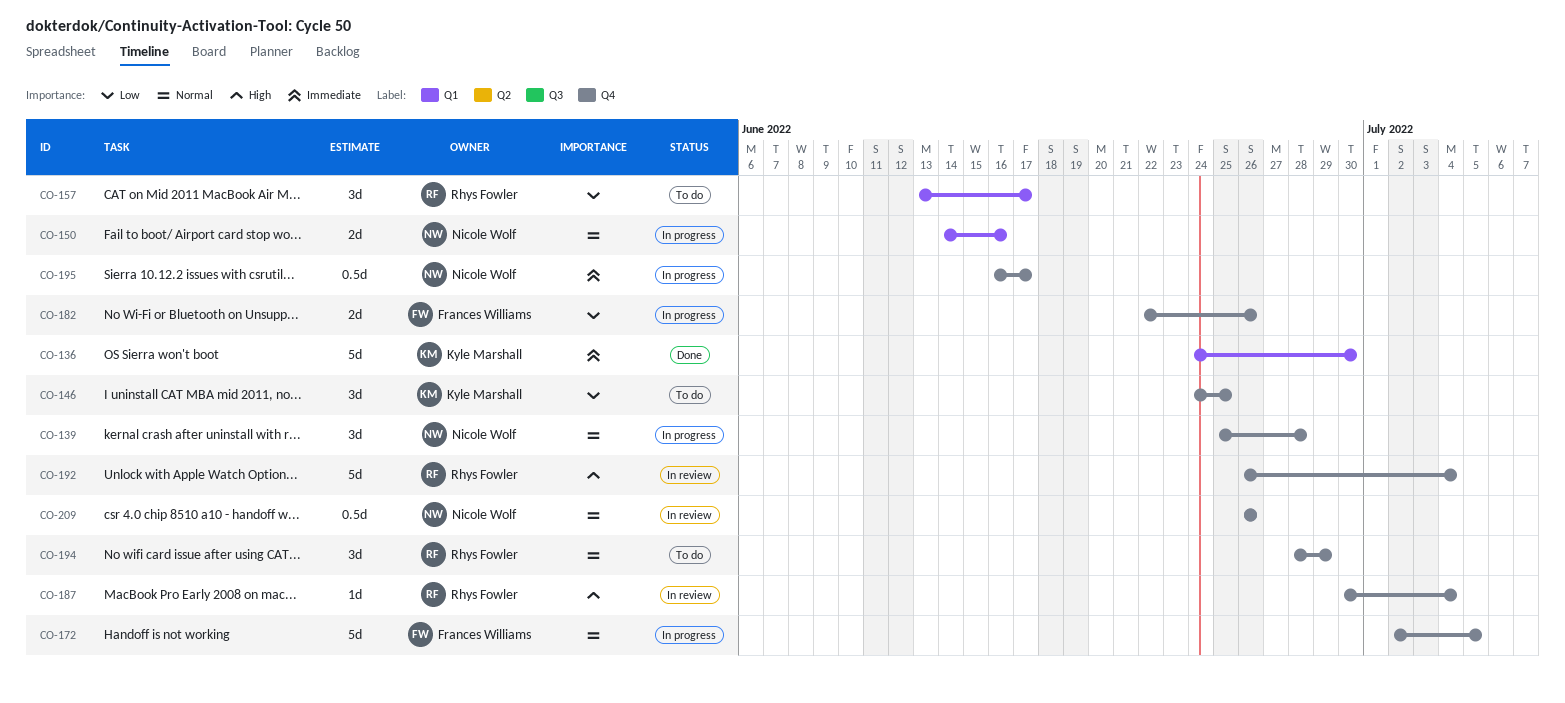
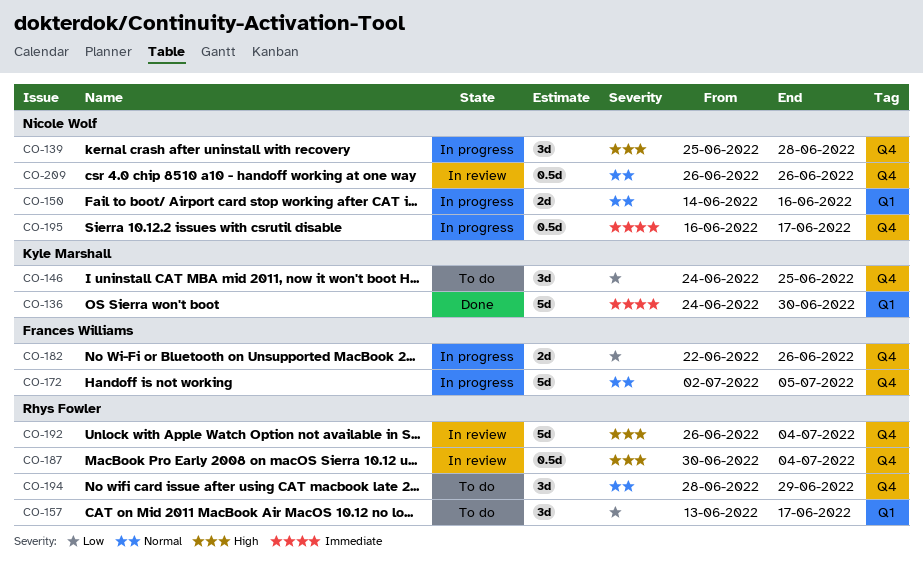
CO-139, priority: Normal -> High
CO-187, estimate: 1d -> 0.5d

